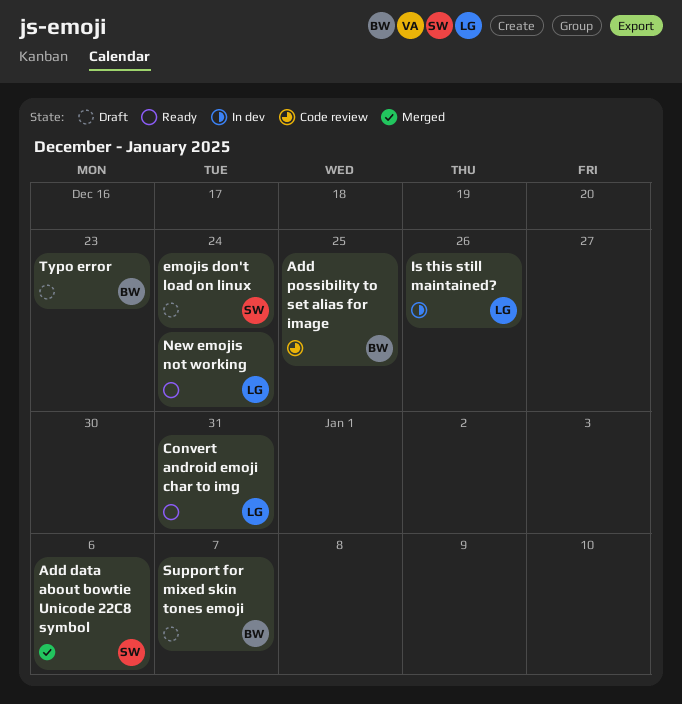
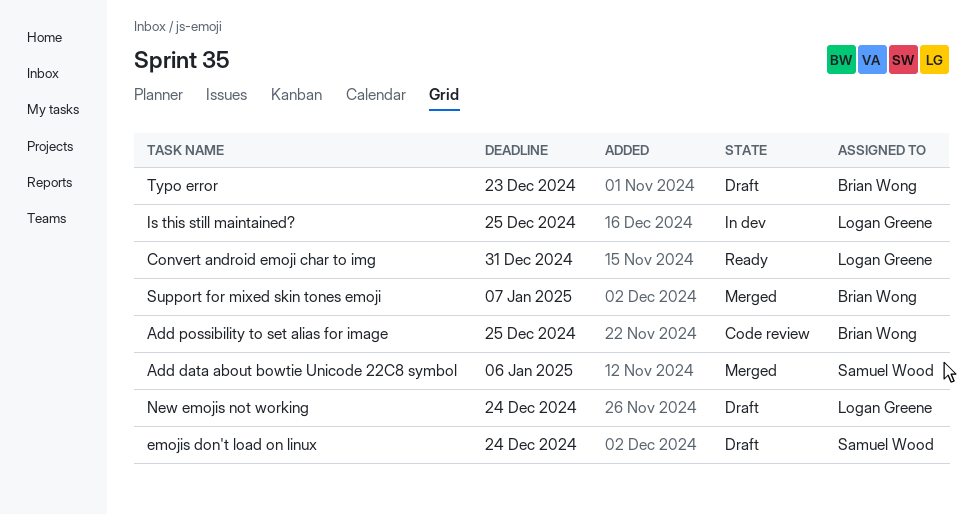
Is this still maintained?, due: Dec 26 -> Dec 25
New emojis not working, status: Ready -> Draft
Support for mixed skin tones emoji, status: Draft -> Merged

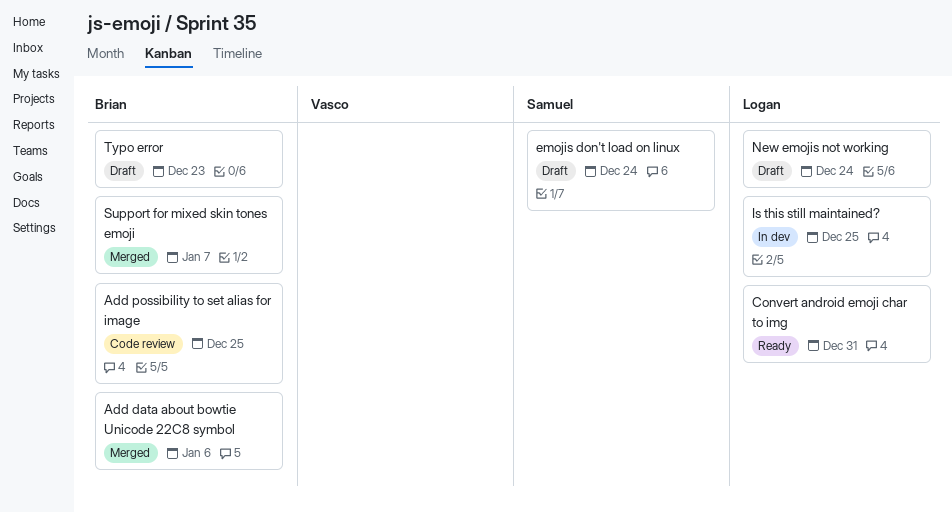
Add data about bowtie Unicode 22C8 symbol, owner: Samuel Wood -> Brian Wong

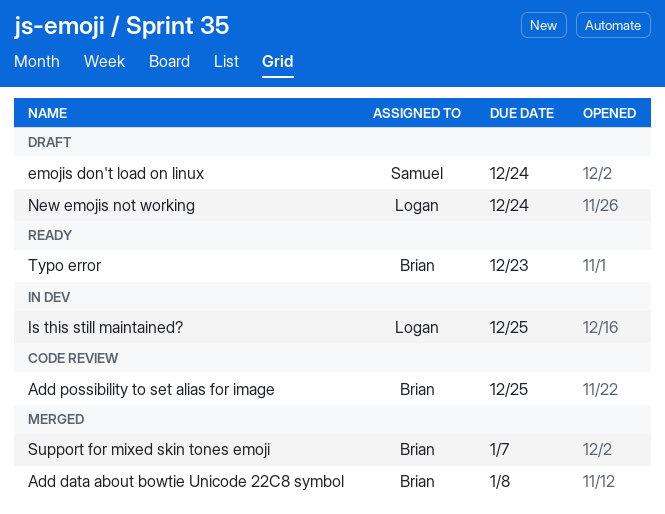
Add data about bowtie Unicode 22C8 symbol, due: Jan 6 -> Jan 8
Convert android emoji char to img: present -> none
Typo error, status: Draft -> Ready

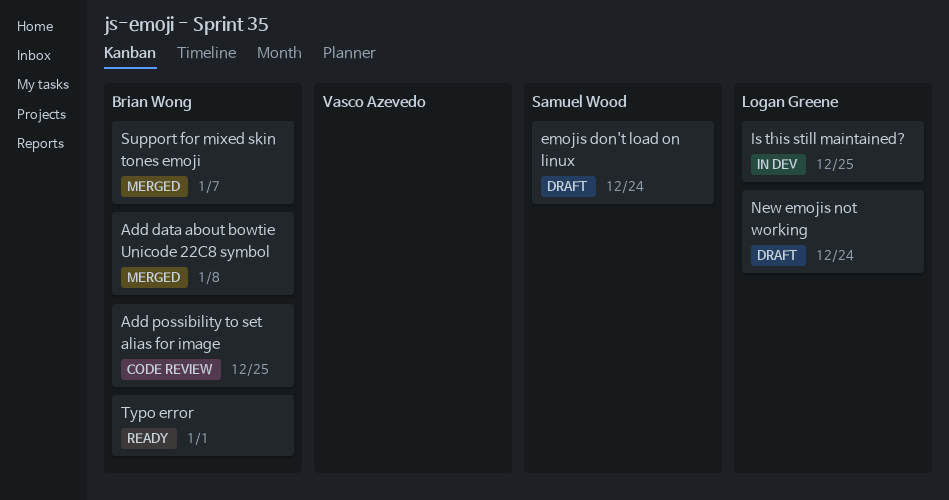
Typo error, due: Dec 23 -> Jan 1

